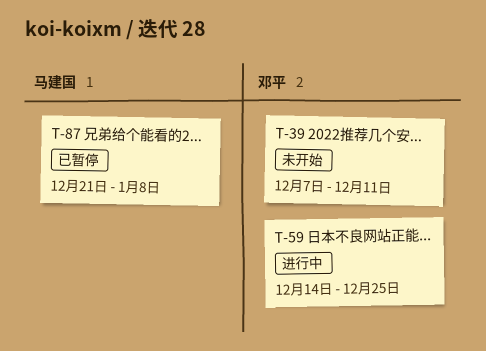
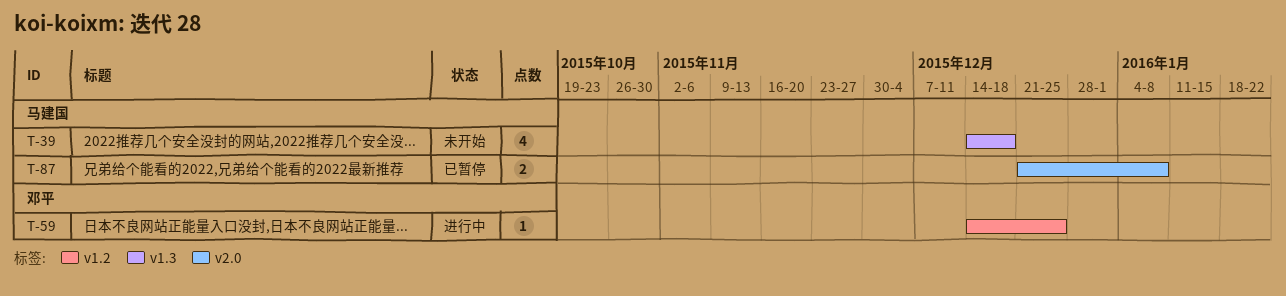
T-39, owner: 邓平 -> 马建国
T-39, start: Dec 7 -> Dec 14
T-39, due: Dec 11 -> Dec 18

